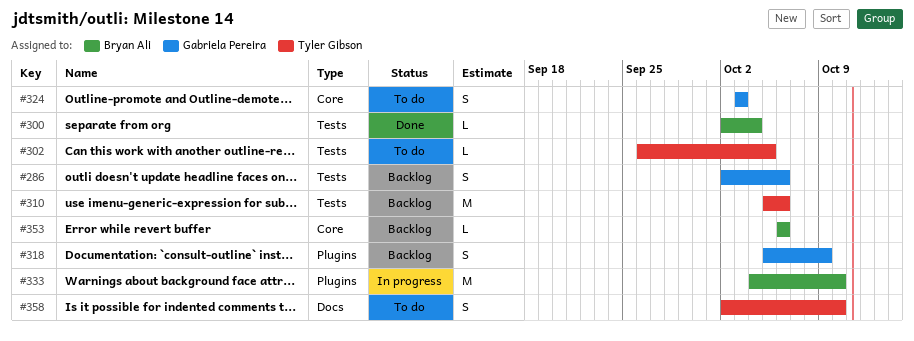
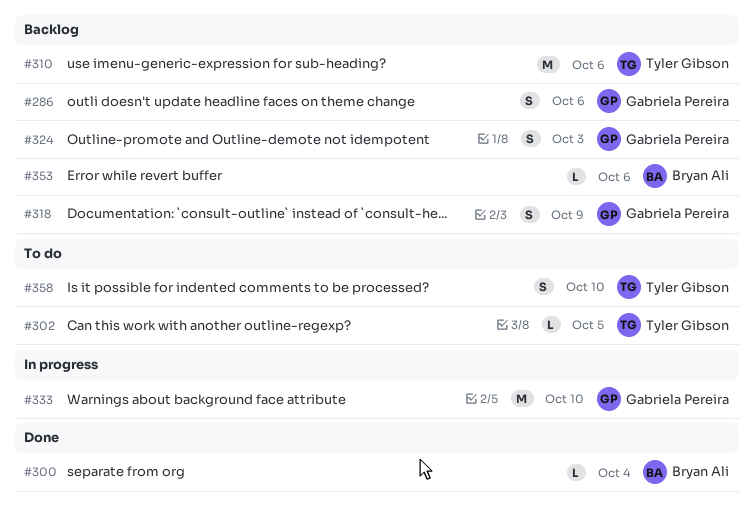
#324, status: To do -> Backlog
#333, owner: Bryan Ali -> Gabriela Pereira

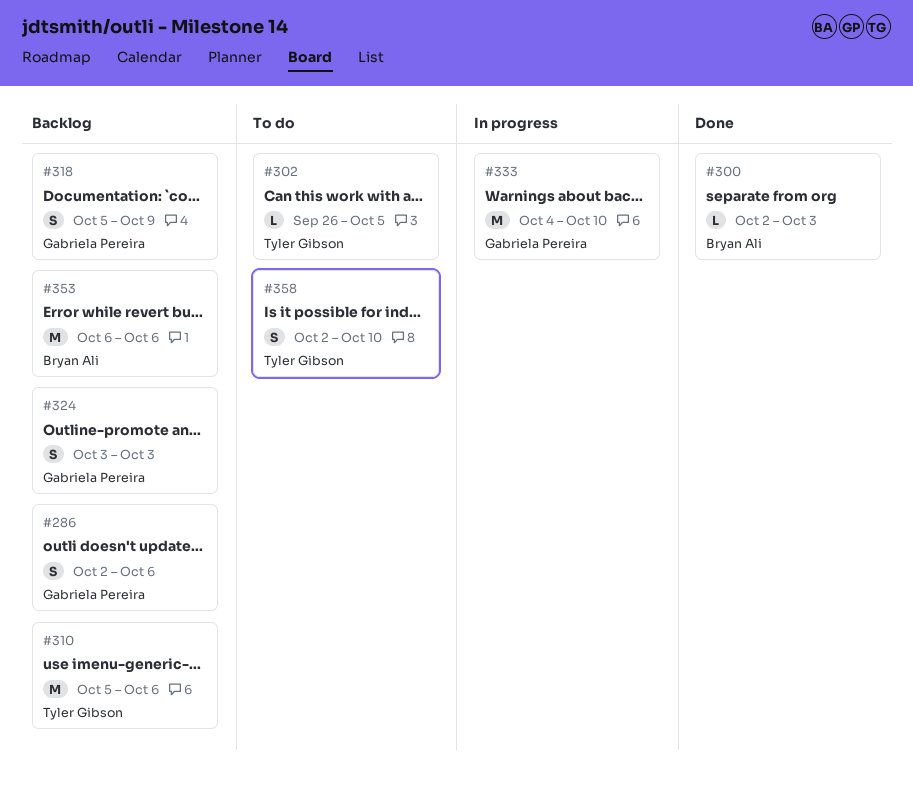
#300, due: Oct 4 -> Oct 3
#353, estimate: L -> M

